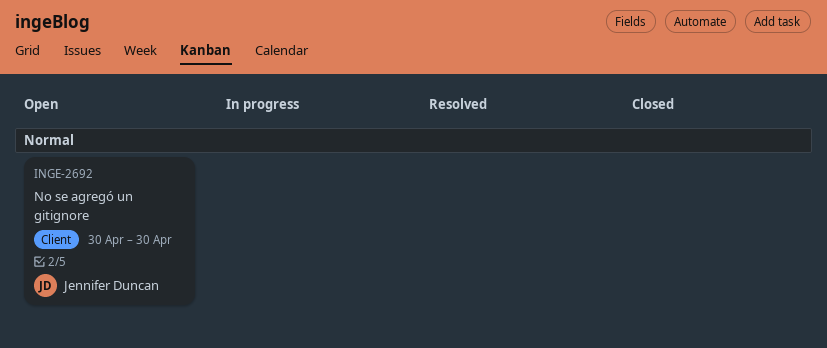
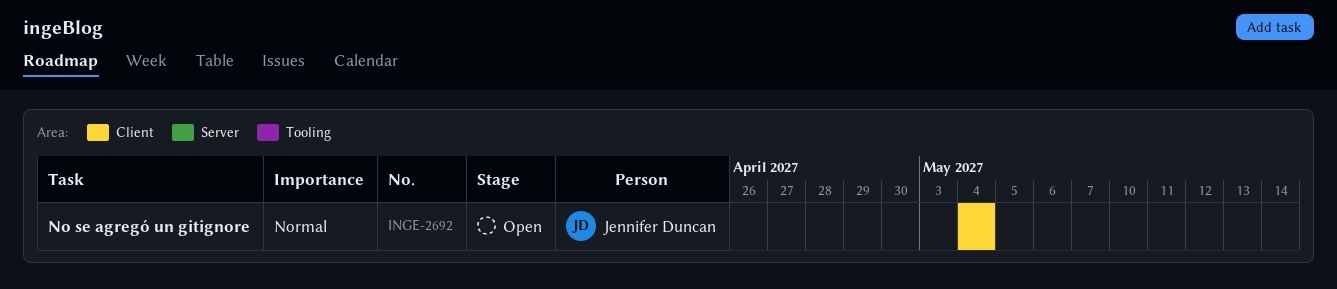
INGE-2692, start: Apr 30 -> May 4
INGE-2692, due: Apr 30 -> May 4

